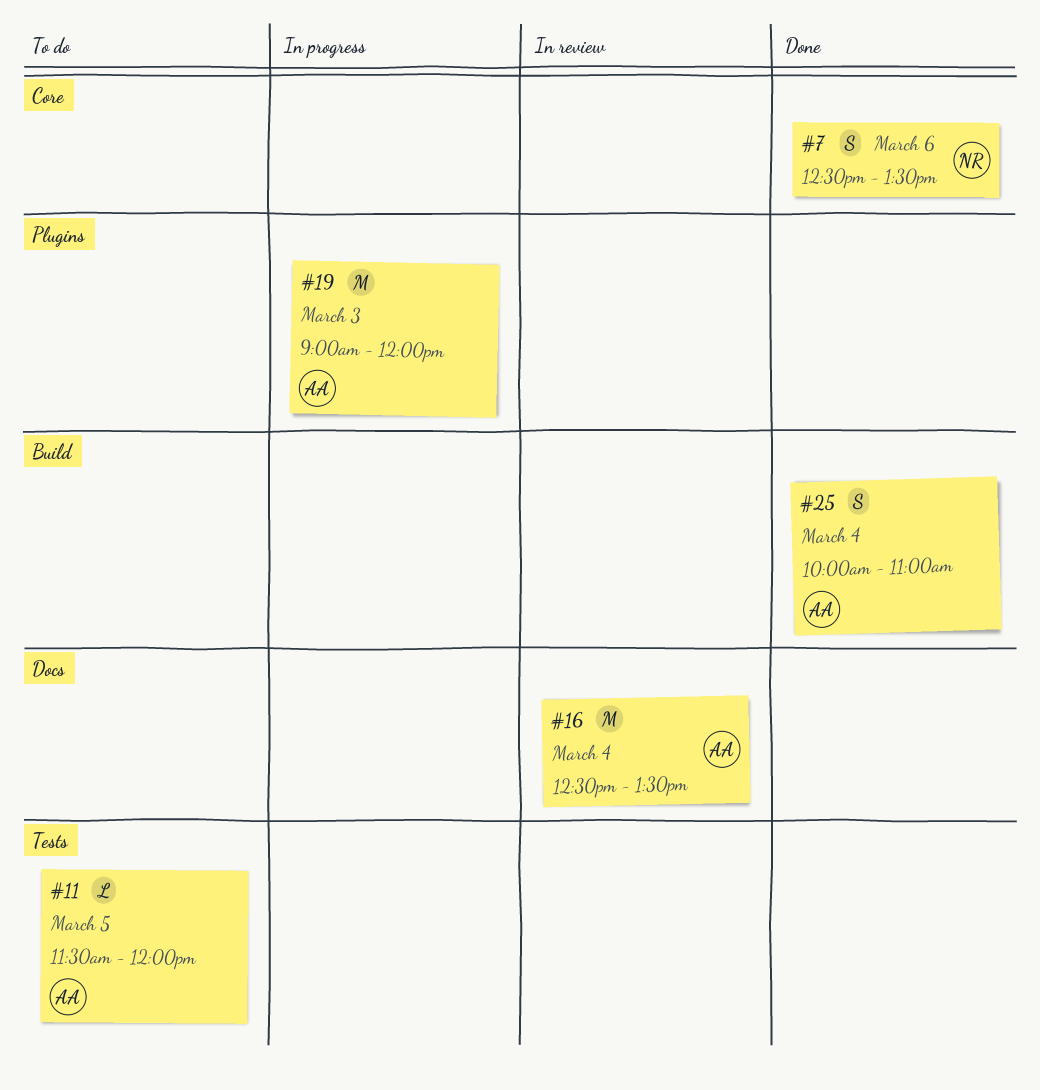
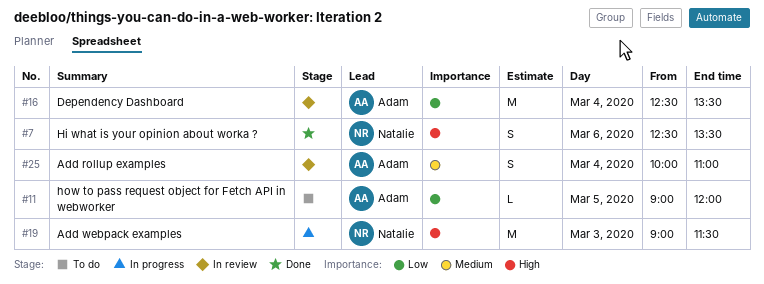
#11, begins: 11:30 -> 09:00
#19, owner: Adam -> Natalie
#19, ends: 12:00 -> 11:30
#25, status: Done -> In review

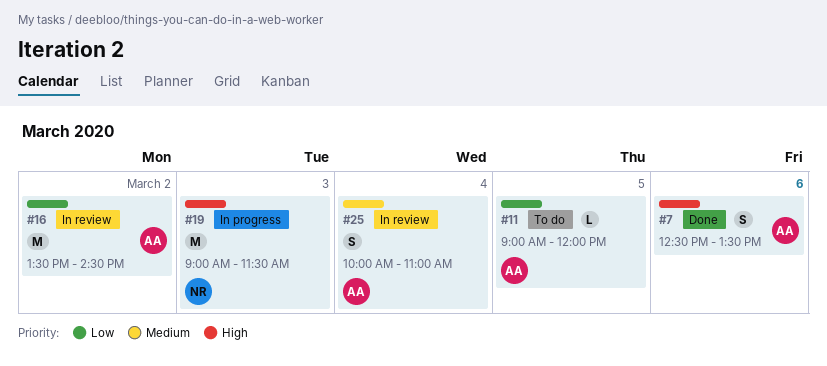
#7, owner: Natalie -> Adam
#16, day: Mar 4 -> Mar 2
#16, begins: 12:30 -> 13:30
#16, ends: 13:30 -> 14:30

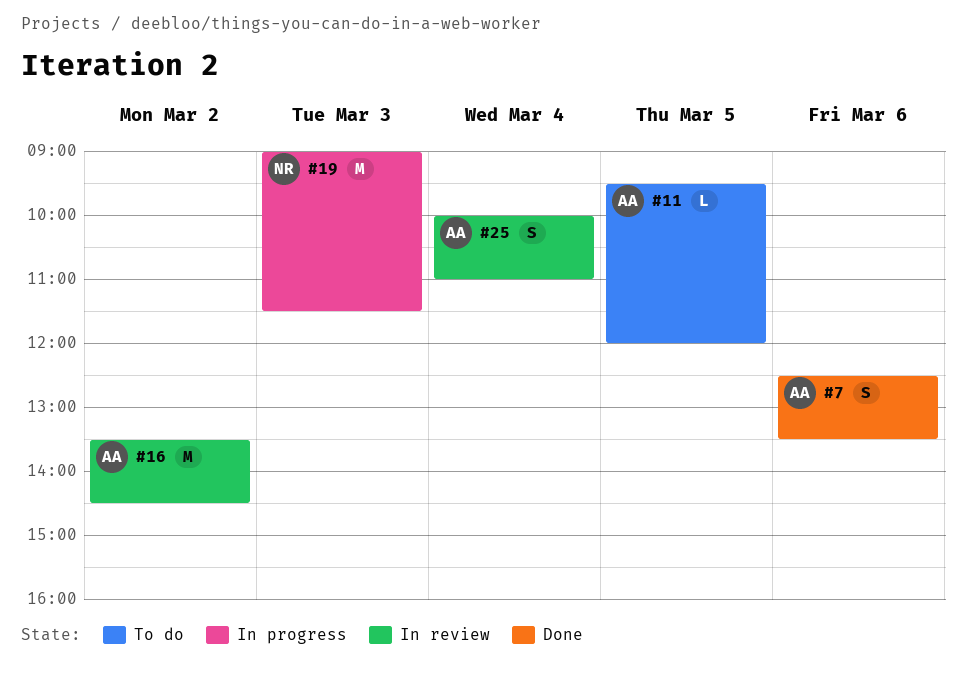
#11, begins: 09:00 -> 09:30

